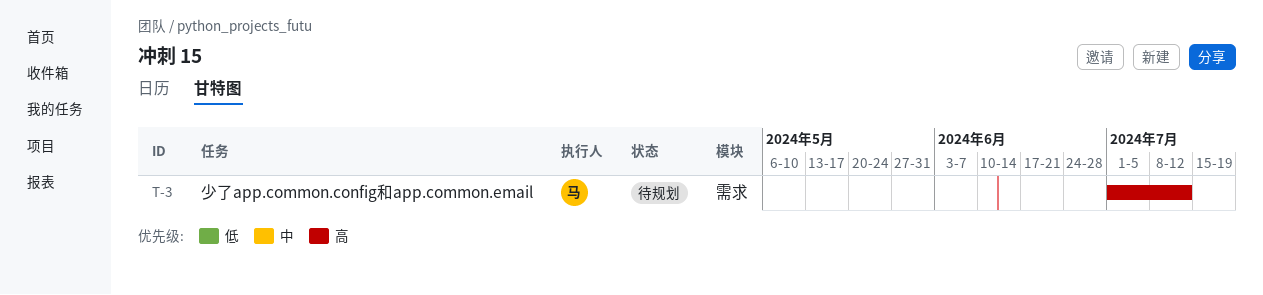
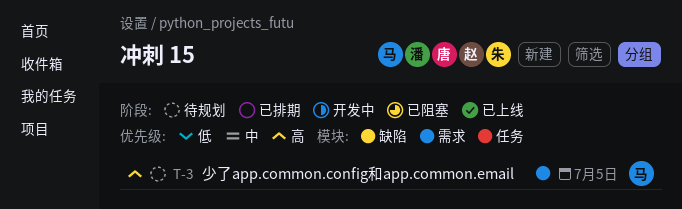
T-3, due: Jul 12 -> Jul 5

